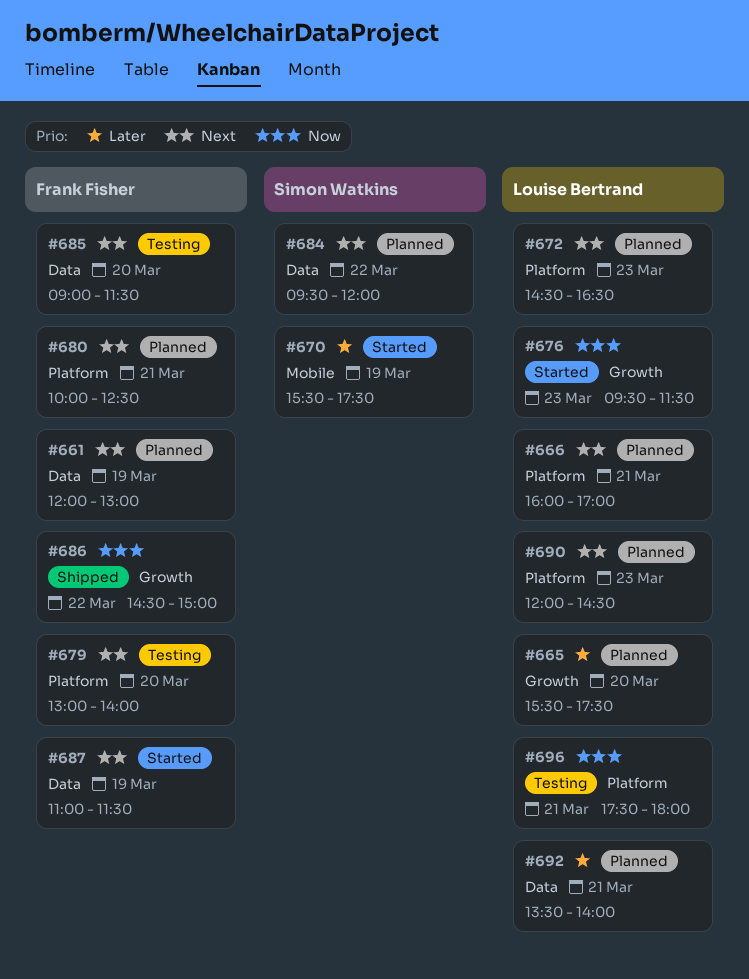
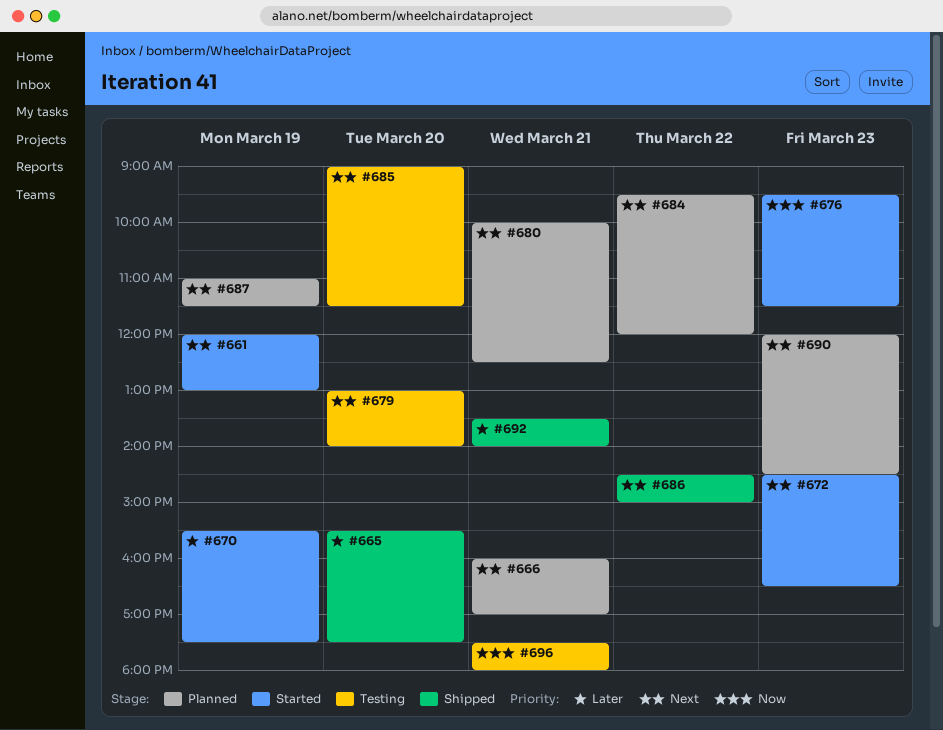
#661, status: Planned -> Started
#665, status: Planned -> Shipped
#672, status: Planned -> Started
#686, priority: Now -> Next
#687, status: Started -> Planned
#692, status: Planned -> Shipped

